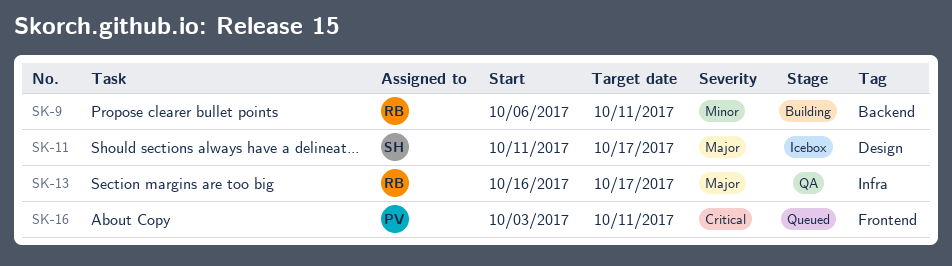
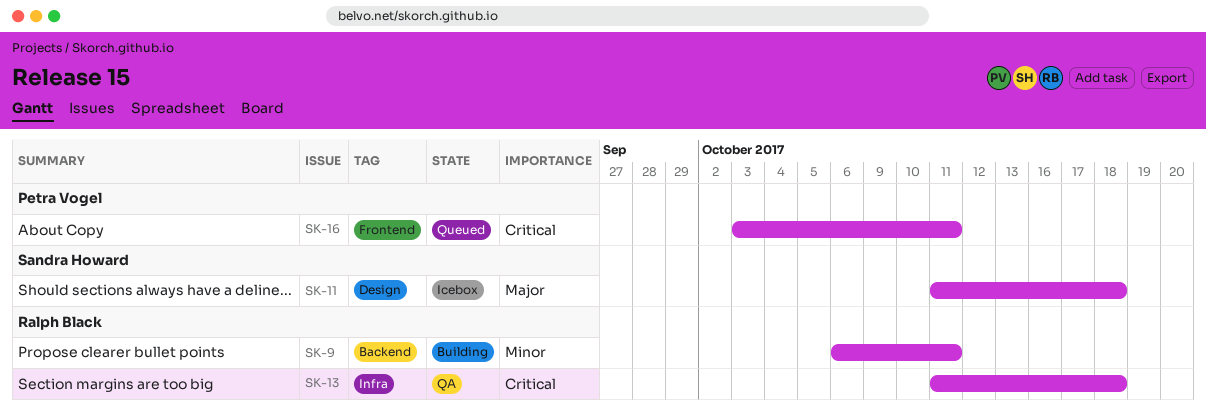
SK-11, due: Oct 17 -> Oct 18
SK-13, priority: Major -> Critical
SK-13, start: Oct 16 -> Oct 11
SK-13, due: Oct 17 -> Oct 18

